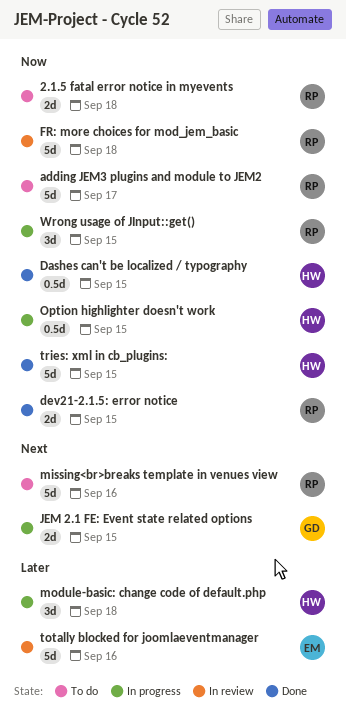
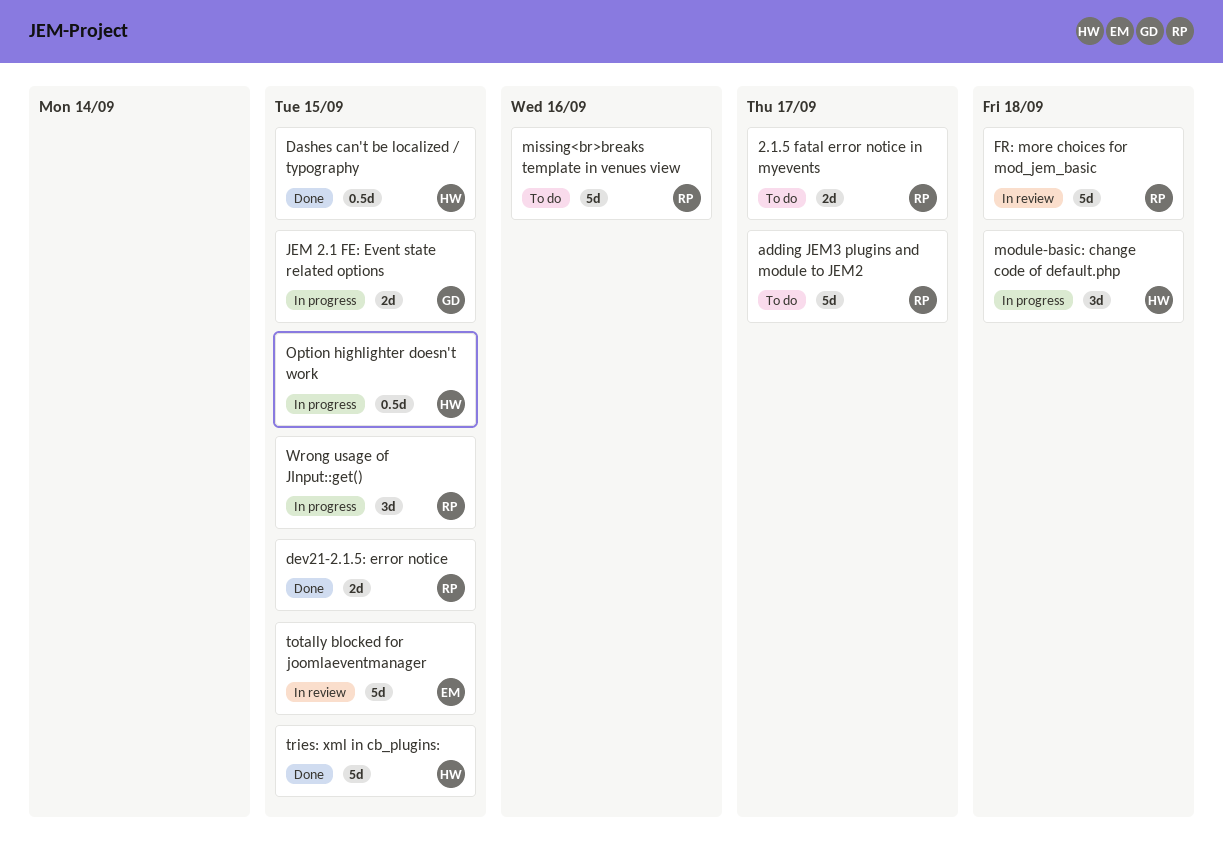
2.1.5 fatal error notice in myevents, due: Sep 18 -> Sep 17
totally blocked for joomlaeventmanager, due: Sep 16 -> Sep 15

